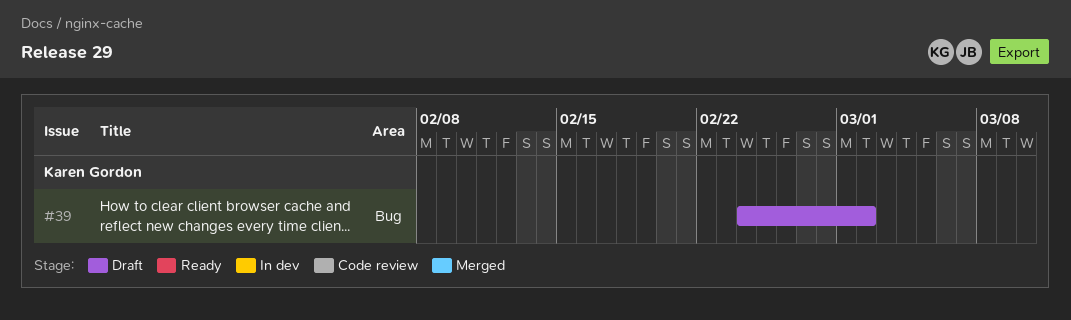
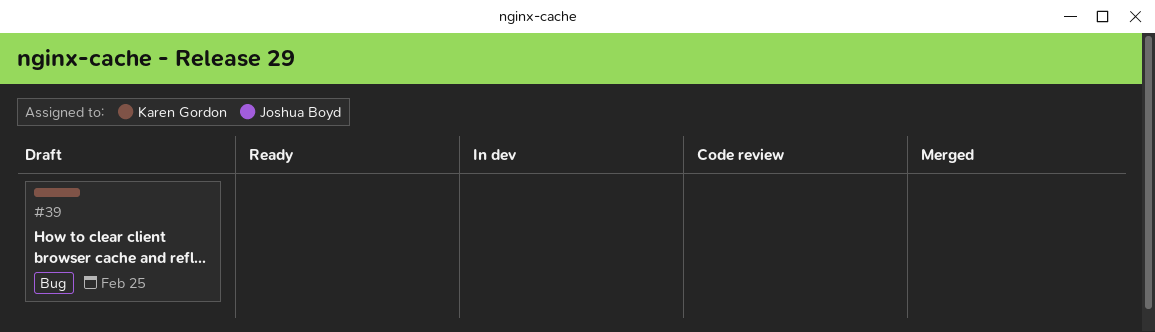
#39, due: Mar 2 -> Feb 25

